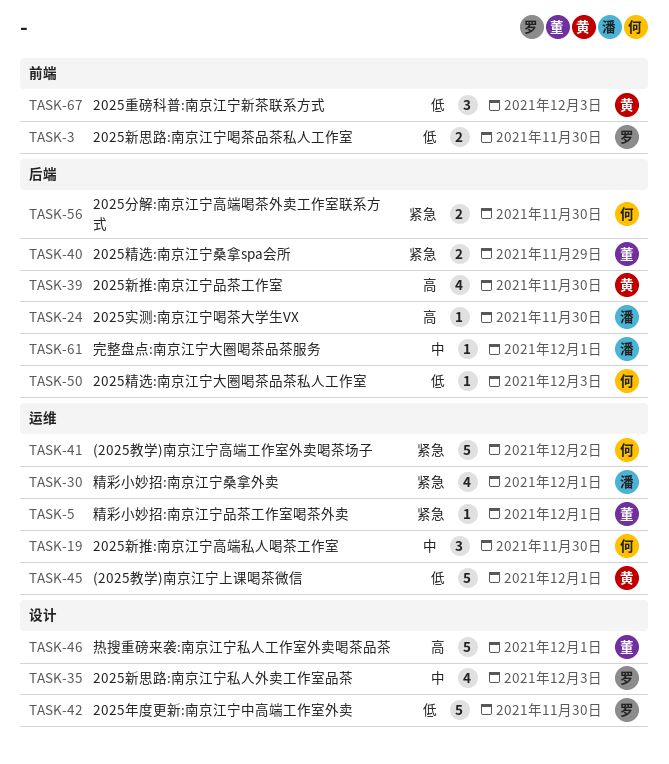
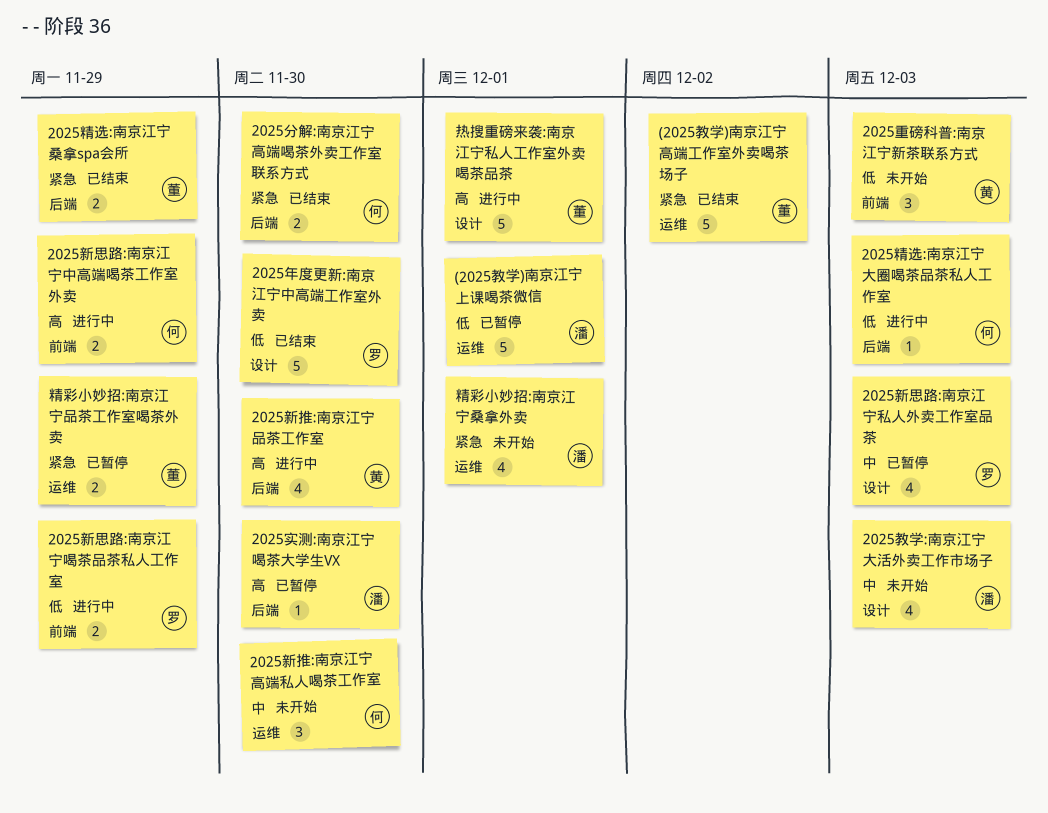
(2025教学)南京江宁上课喝茶微信, owner: 黄 -> 潘
(2025教学)南京江宁高端工作室外卖喝茶场子, owner: 何 -> 董
2025教学:南京江宁大活外卖工作市场子: none -> present
2025新思路:南京江宁中高端喝茶工作室外卖: none -> present
2025新思路:南京江宁喝茶品茶私人工作室, due: Nov 30 -> Nov 29
完整盘点:南京江宁大圈喝茶品茶服务: present -> none
精彩小妙招:南京江宁品茶工作室喝茶外卖, estimate: 1 -> 2
精彩小妙招:南京江宁品茶工作室喝茶外卖, due: Dec 1 -> Nov 29

